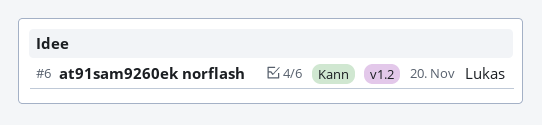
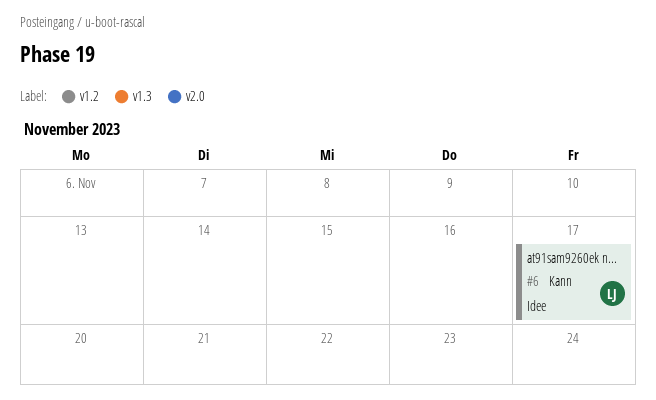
#6, due: Nov 20 -> Nov 17

